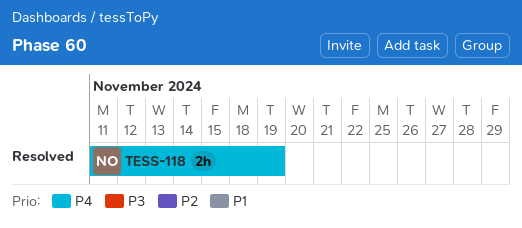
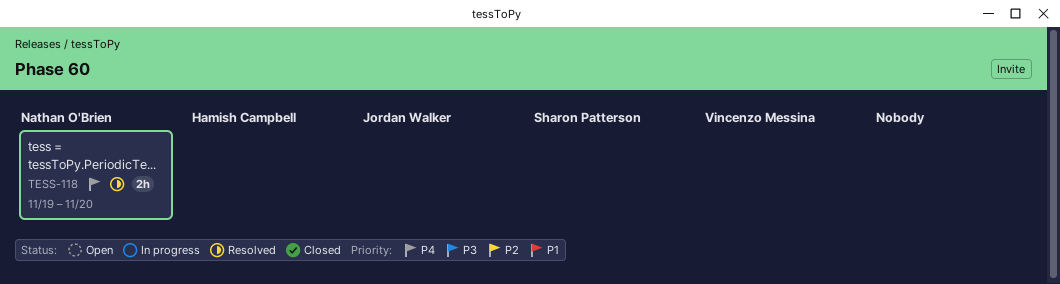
TESS-118, start: Nov 11 -> Nov 19
TESS-118, due: Nov 19 -> Nov 20

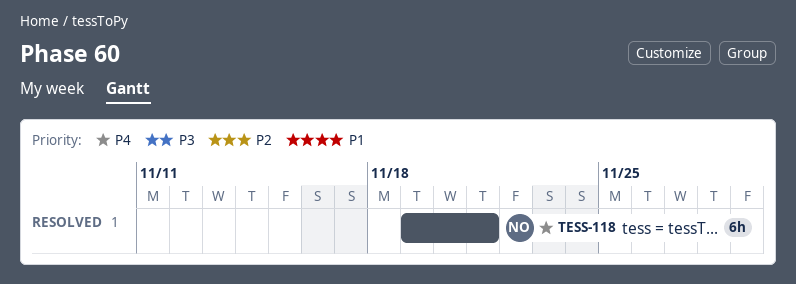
TESS-118, estimate: 2h -> 6h
TESS-118, due: Nov 20 -> Nov 21

